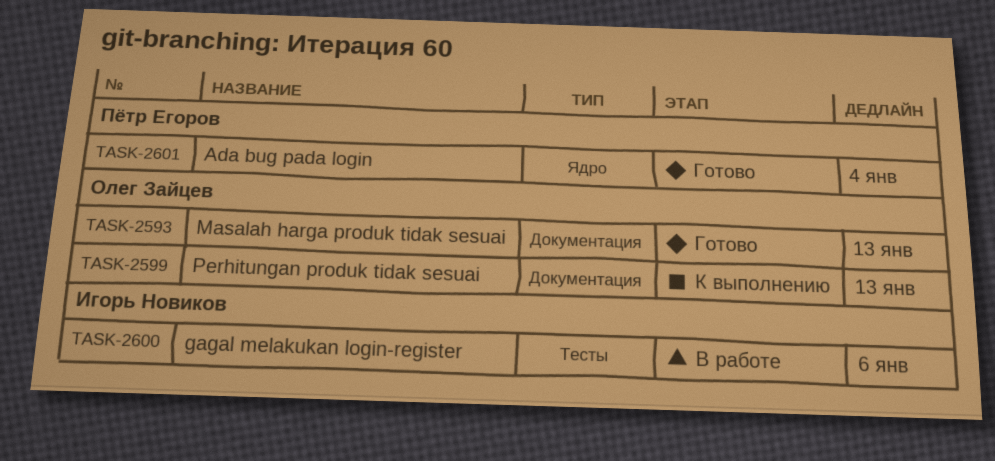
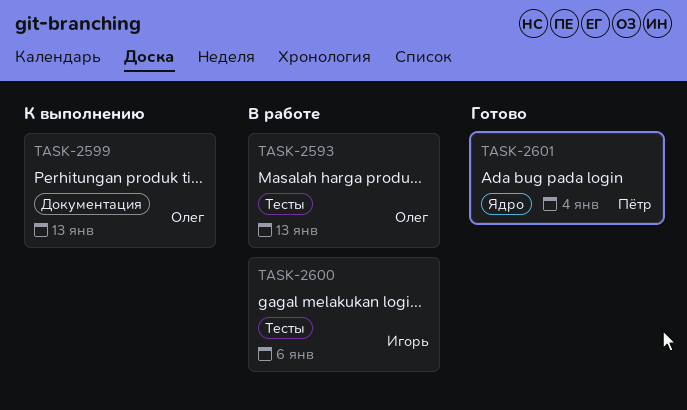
TASK-2593, status: Готово -> В работе
TASK-2593, label: Документация -> Тесты

